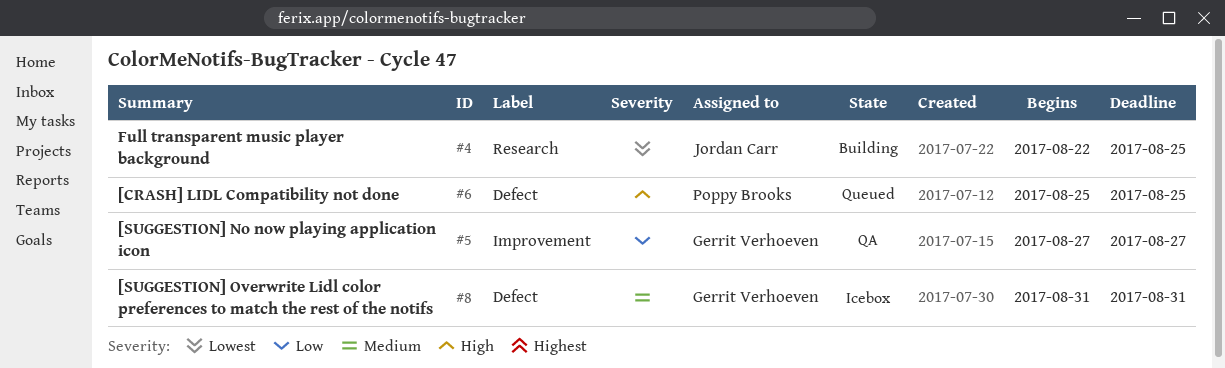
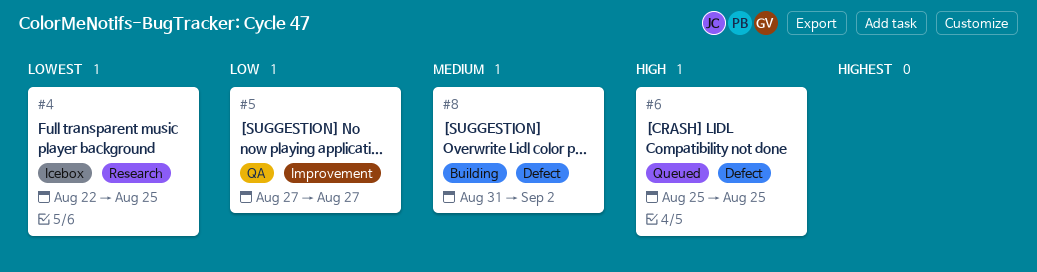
#4, status: Building -> Icebox
#8, status: Icebox -> Building
#8, due: Aug 31 -> Sep 2

